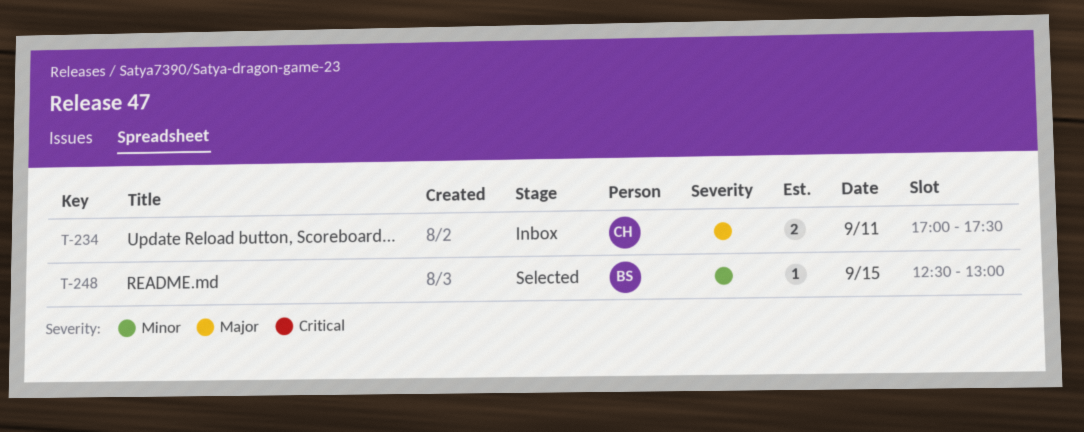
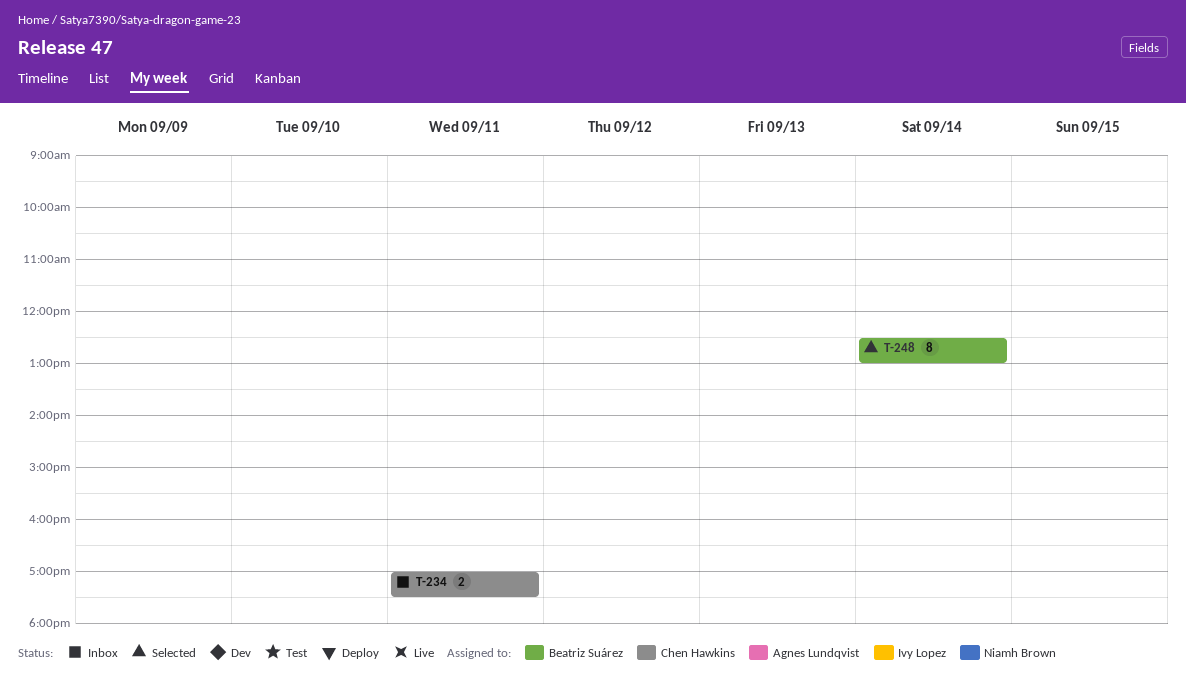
T-248, estimate: 1 -> 8
T-248, day: Sep 15 -> Sep 14

